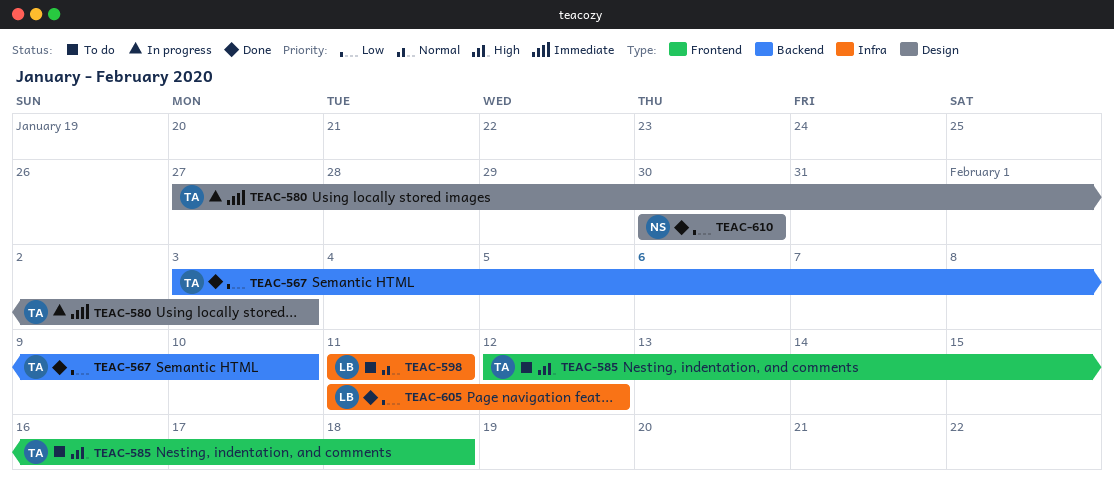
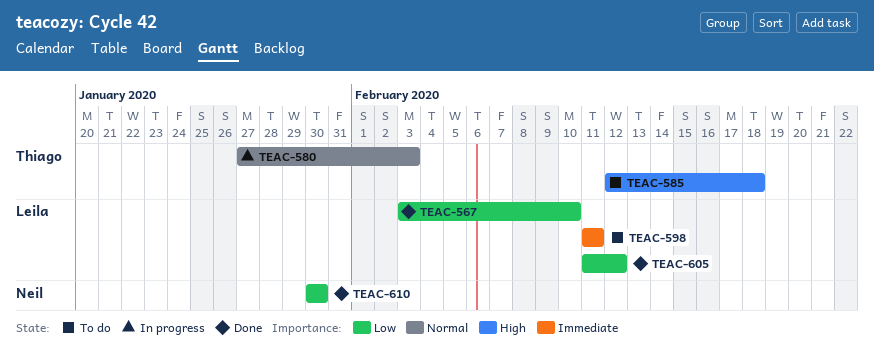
TEAC-567, owner: Thiago -> Leila
TEAC-580, priority: Immediate -> Normal
TEAC-598, priority: Normal -> Immediate

